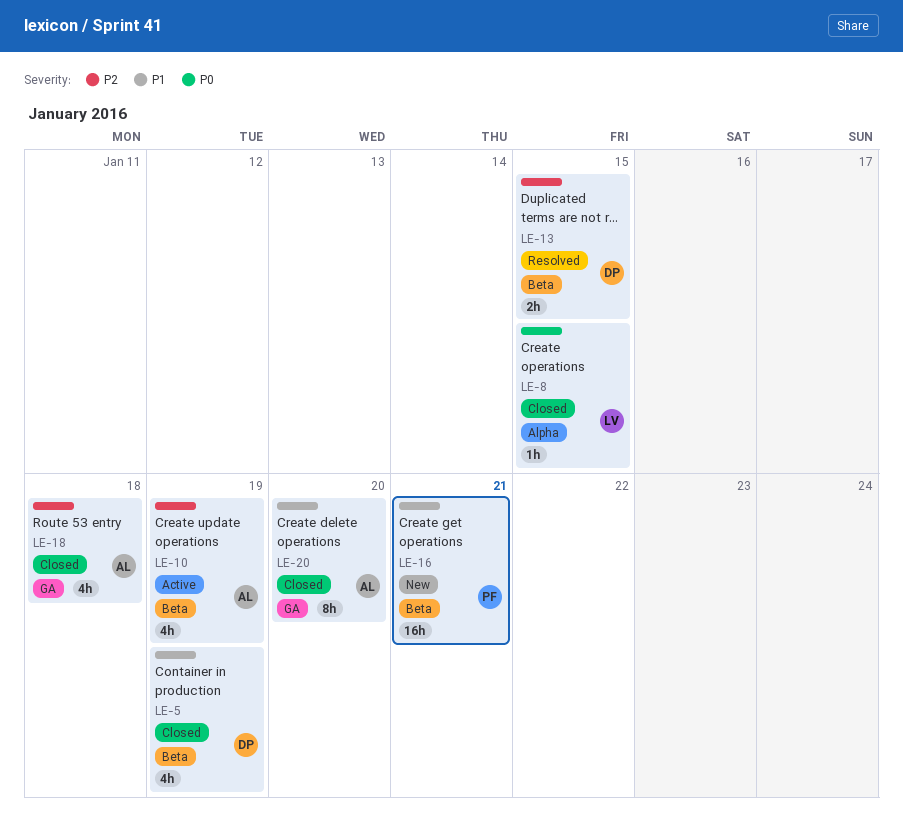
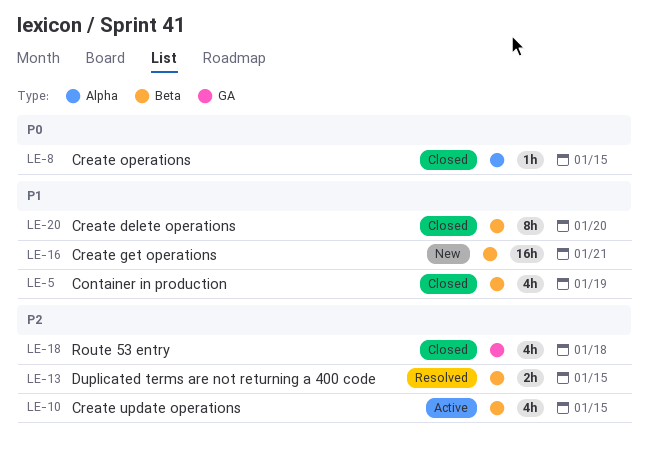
LE-10, due: Jan 19 -> Jan 15
LE-20, label: GA -> Beta

